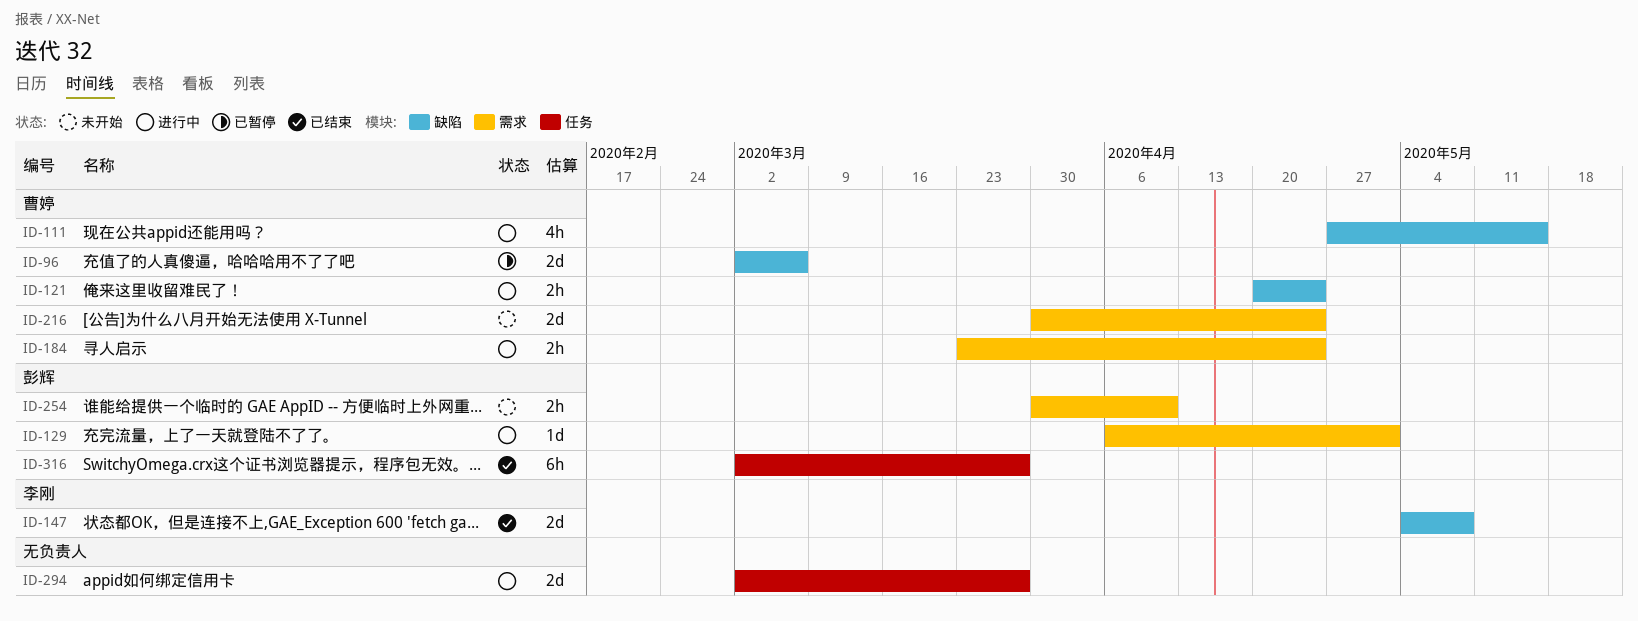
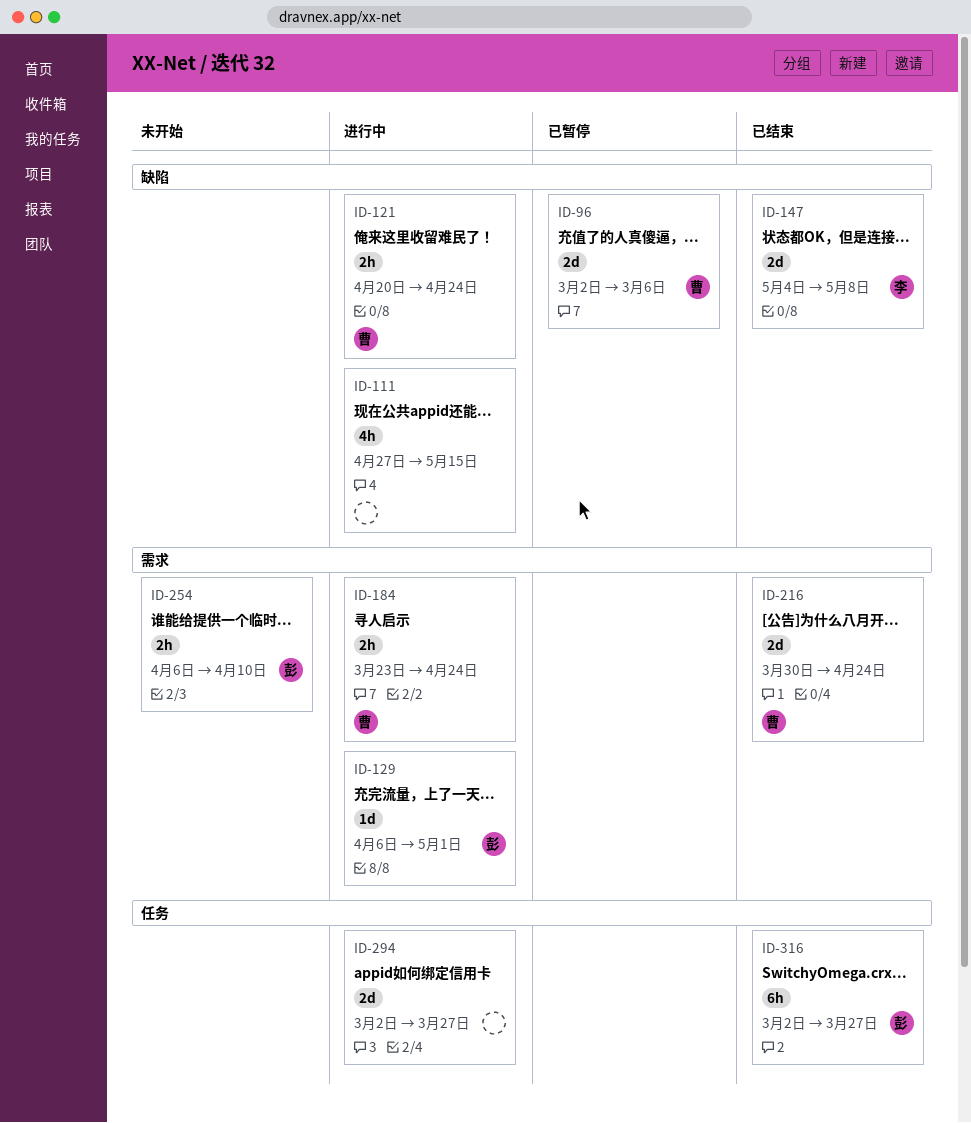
ID-111, owner: 曹婷 -> none
ID-216, status: 未开始 -> 已结束
ID-254, start: Mar 30 -> Apr 6

